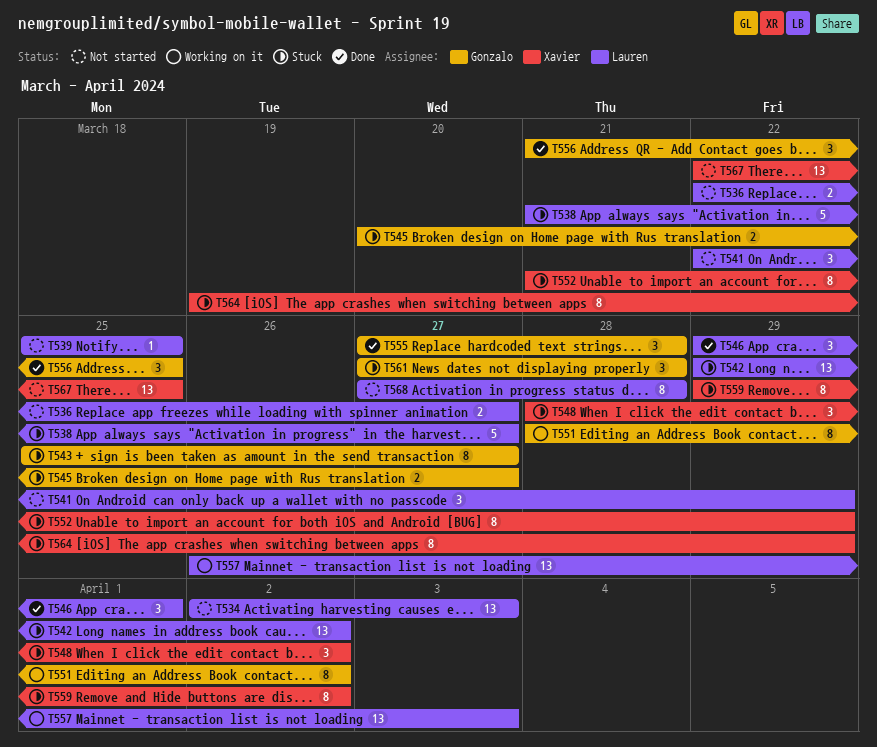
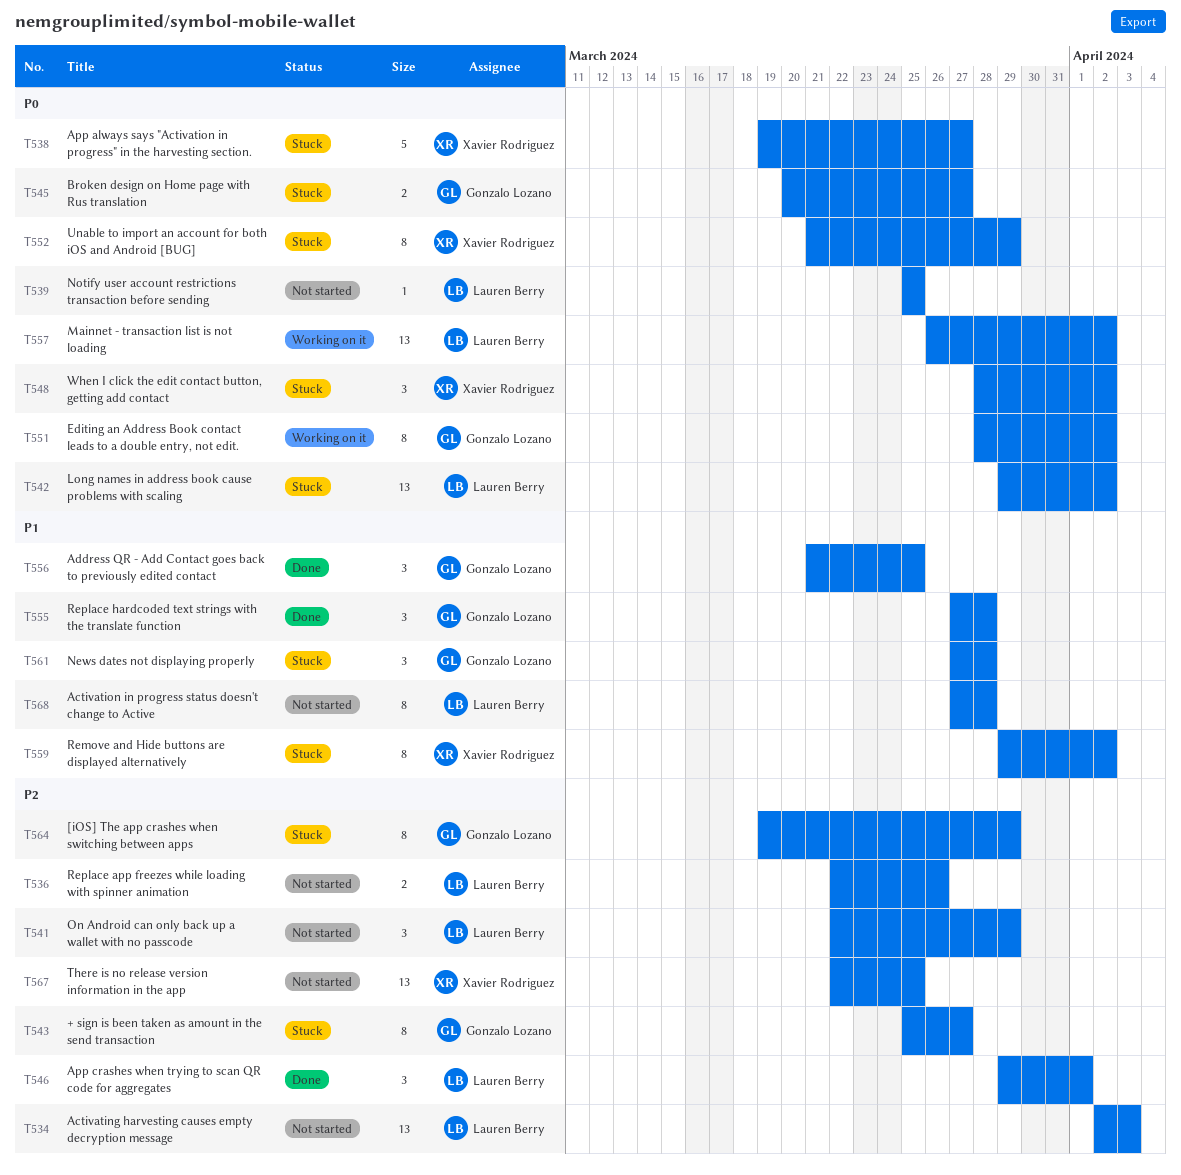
T536, due: Mar 27 -> Mar 26
T538, owner: Lauren Berry -> Xavier Rodriguez
T538, start: Mar 21 -> Mar 19
T557, due: Apr 3 -> Apr 2
T564, owner: Xavier Rodriguez -> Gonzalo Lozano

